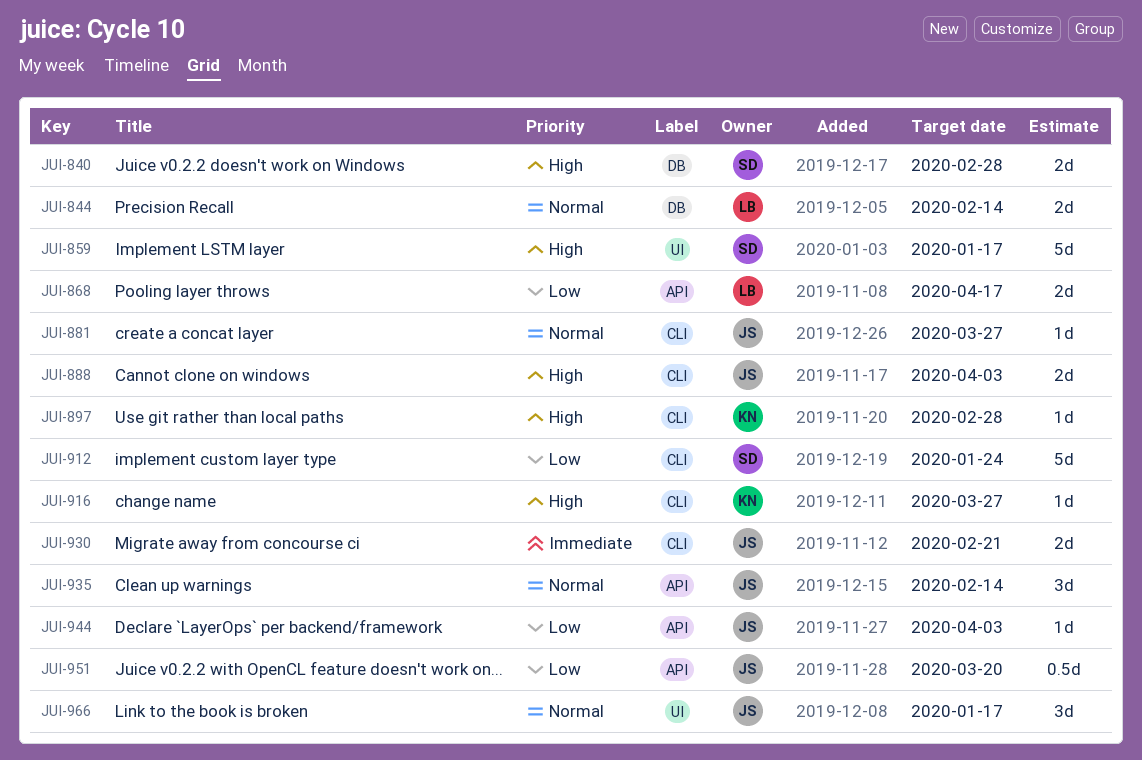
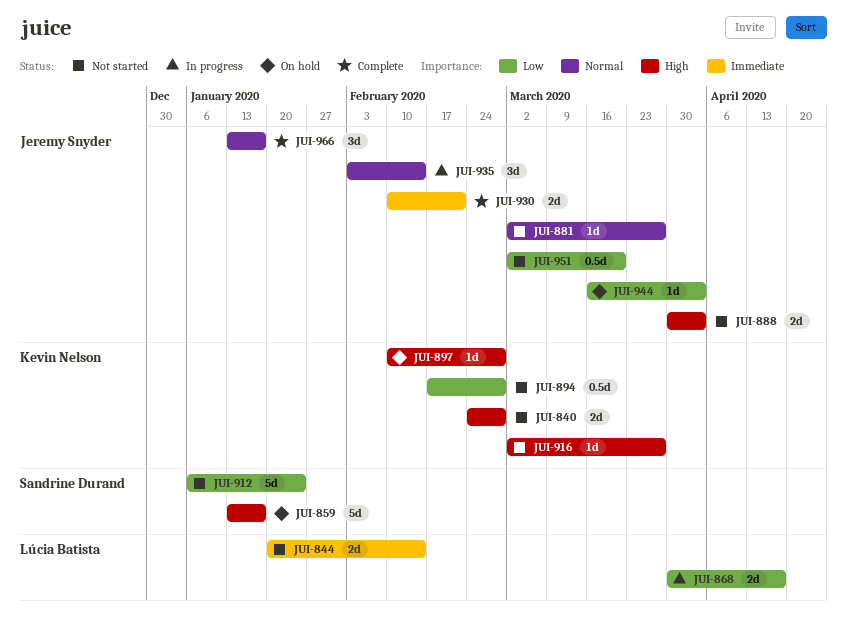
JUI-840, owner: Sandrine Durand -> Kevin Nelson
JUI-844, priority: Normal -> Immediate
JUI-894: none -> present

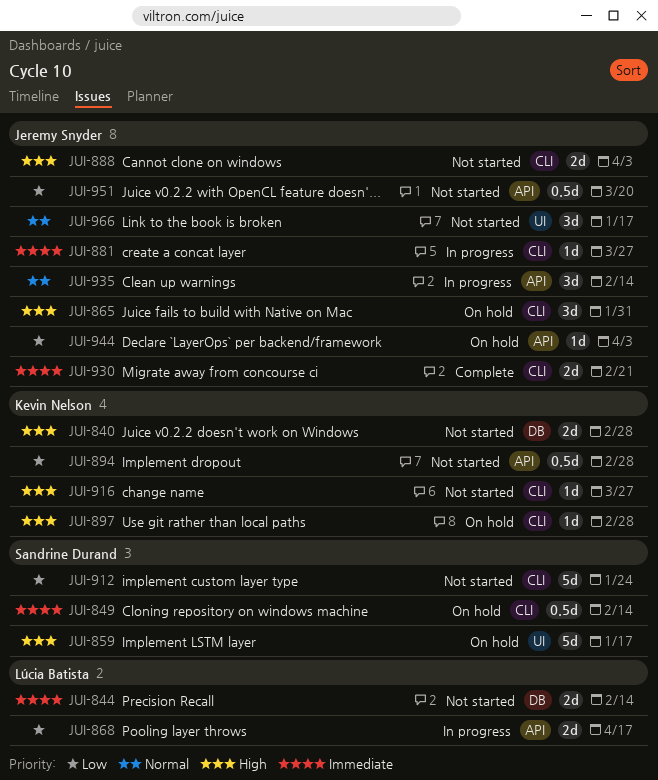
JUI-849: none -> present
JUI-865: none -> present
JUI-881, status: Not started -> In progress
JUI-881, priority: Normal -> Immediate
JUI-966, status: Complete -> Not started

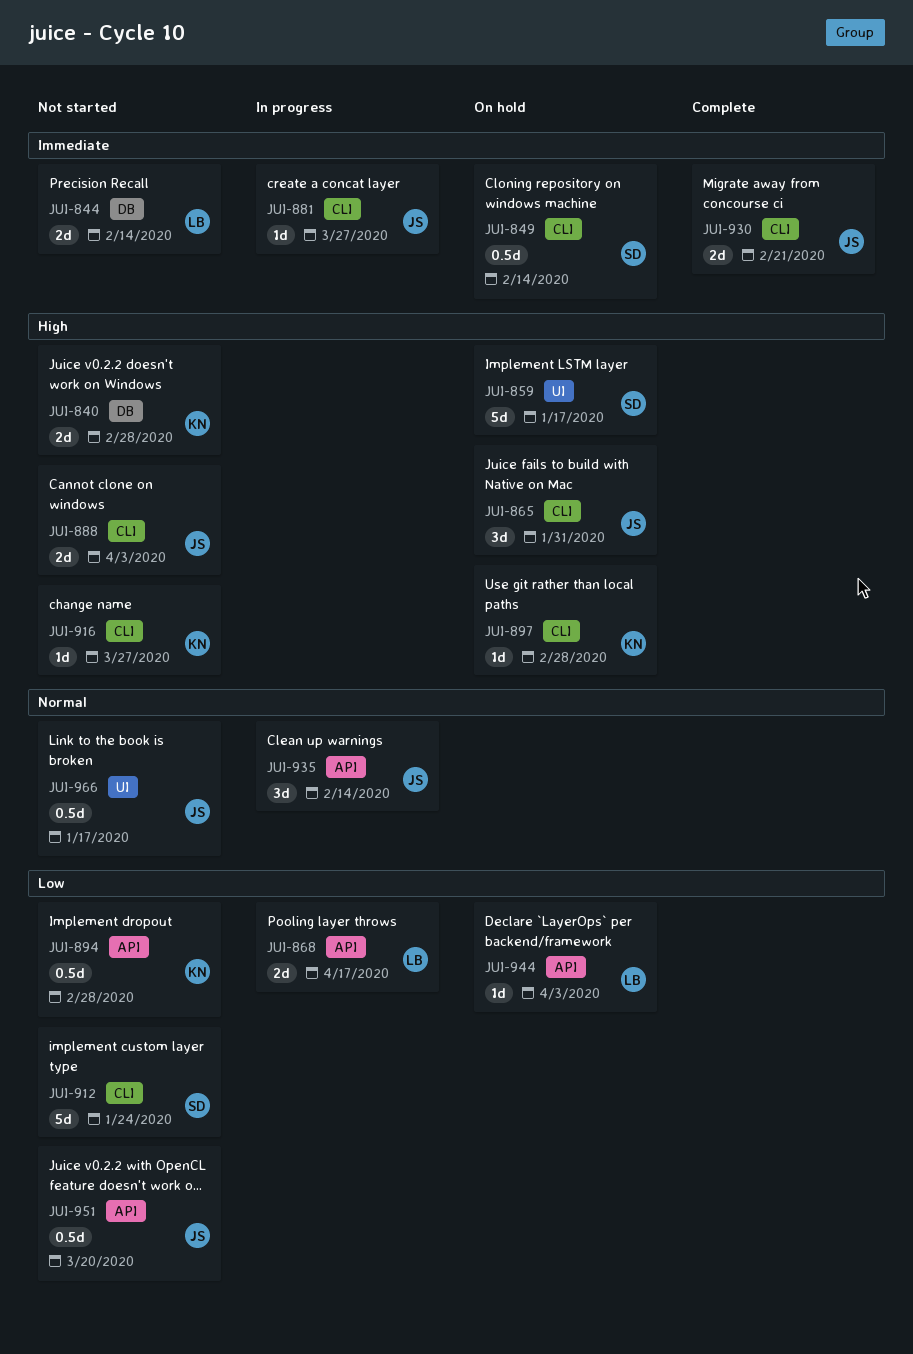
JUI-944, owner: Jeremy Snyder -> Lúcia Batista
JUI-966, estimate: 3d -> 0.5d

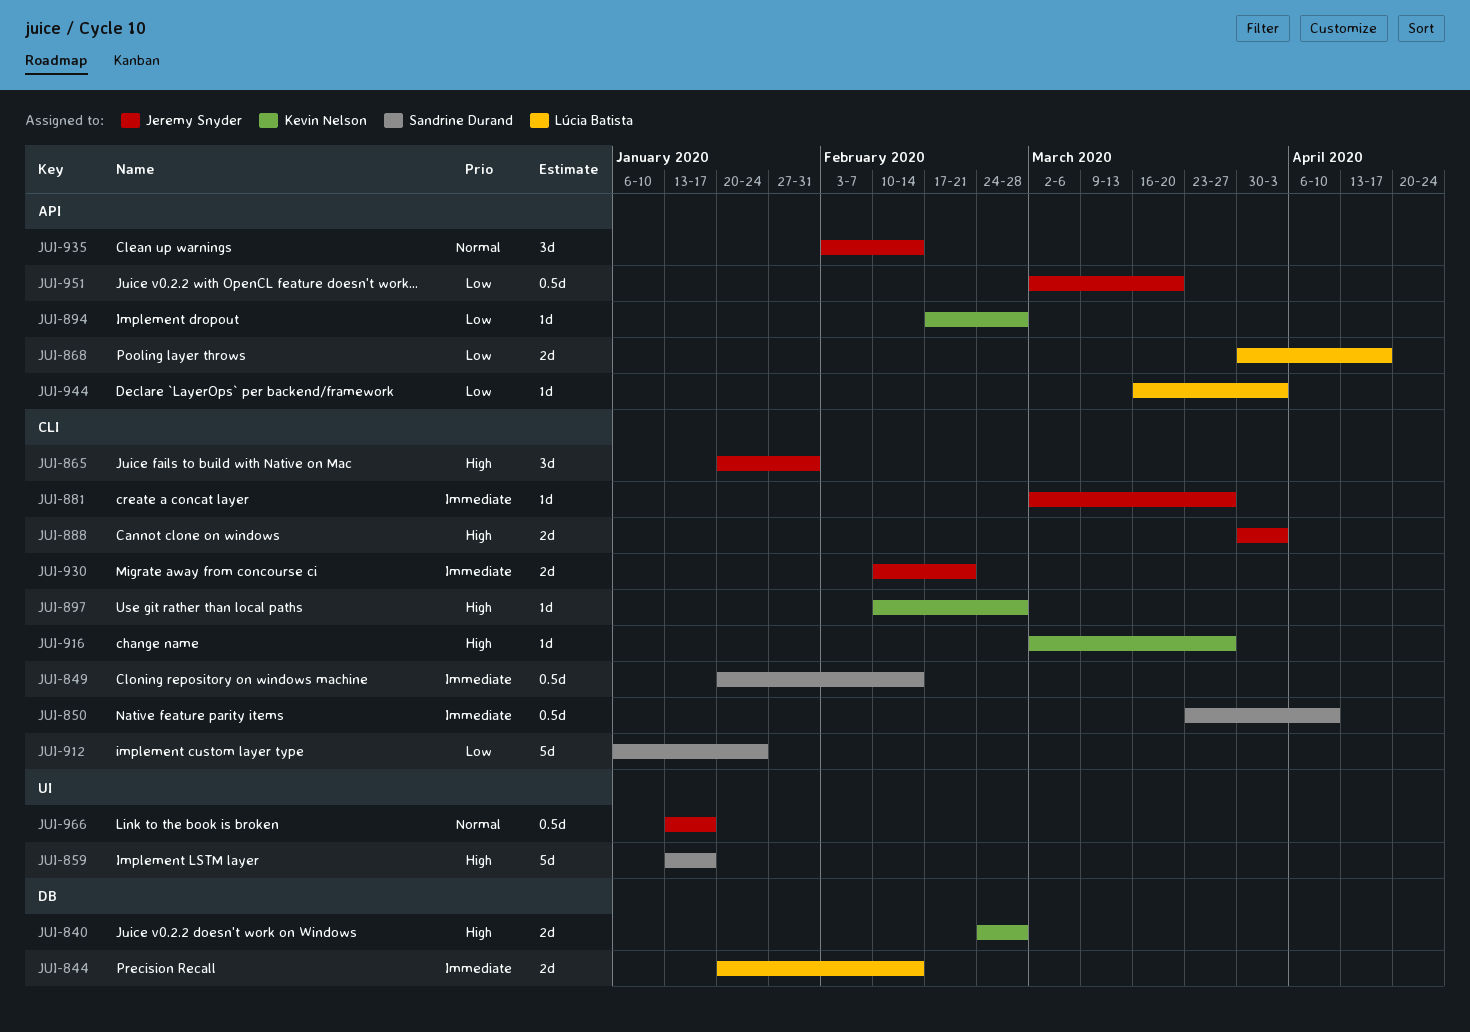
JUI-850: none -> present
JUI-894, estimate: 0.5d -> 1d

